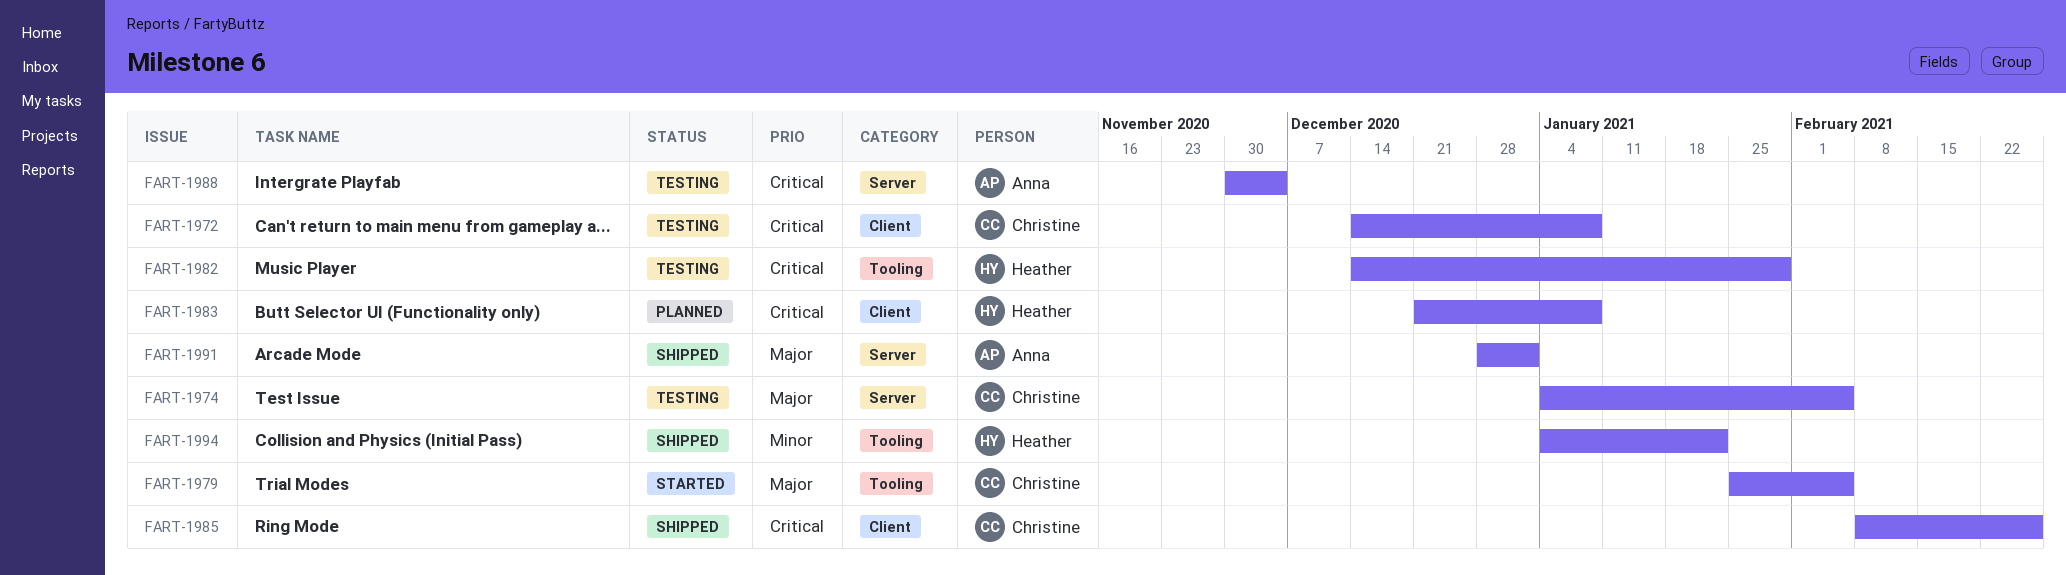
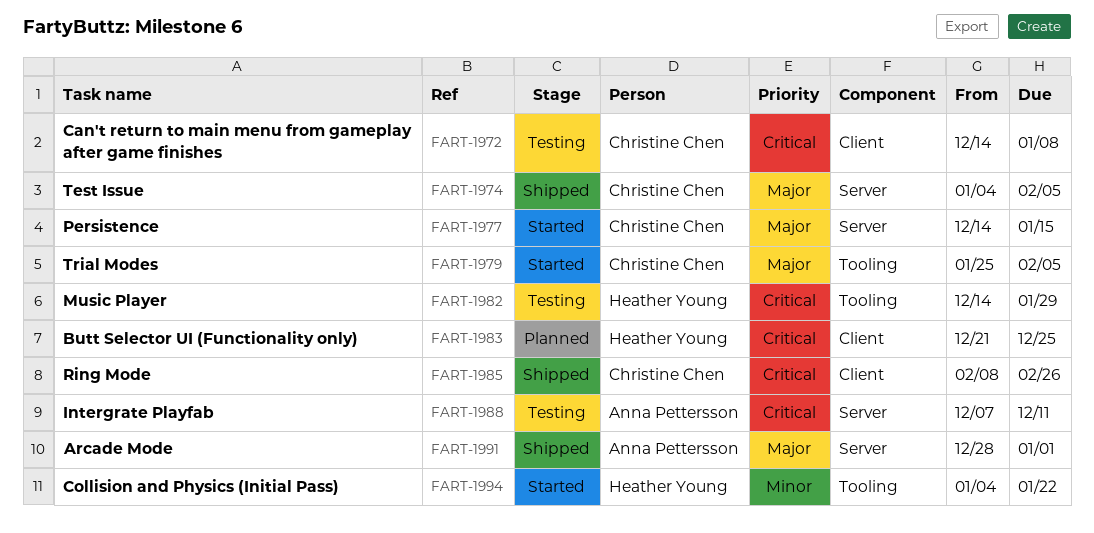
FART-1974, status: Testing -> Shipped
FART-1977: none -> present
FART-1983, due: Jan 8 -> Dec 25
FART-1988, start: Nov 30 -> Dec 7
FART-1988, due: Dec 4 -> Dec 11
FART-1994, status: Shipped -> Started

